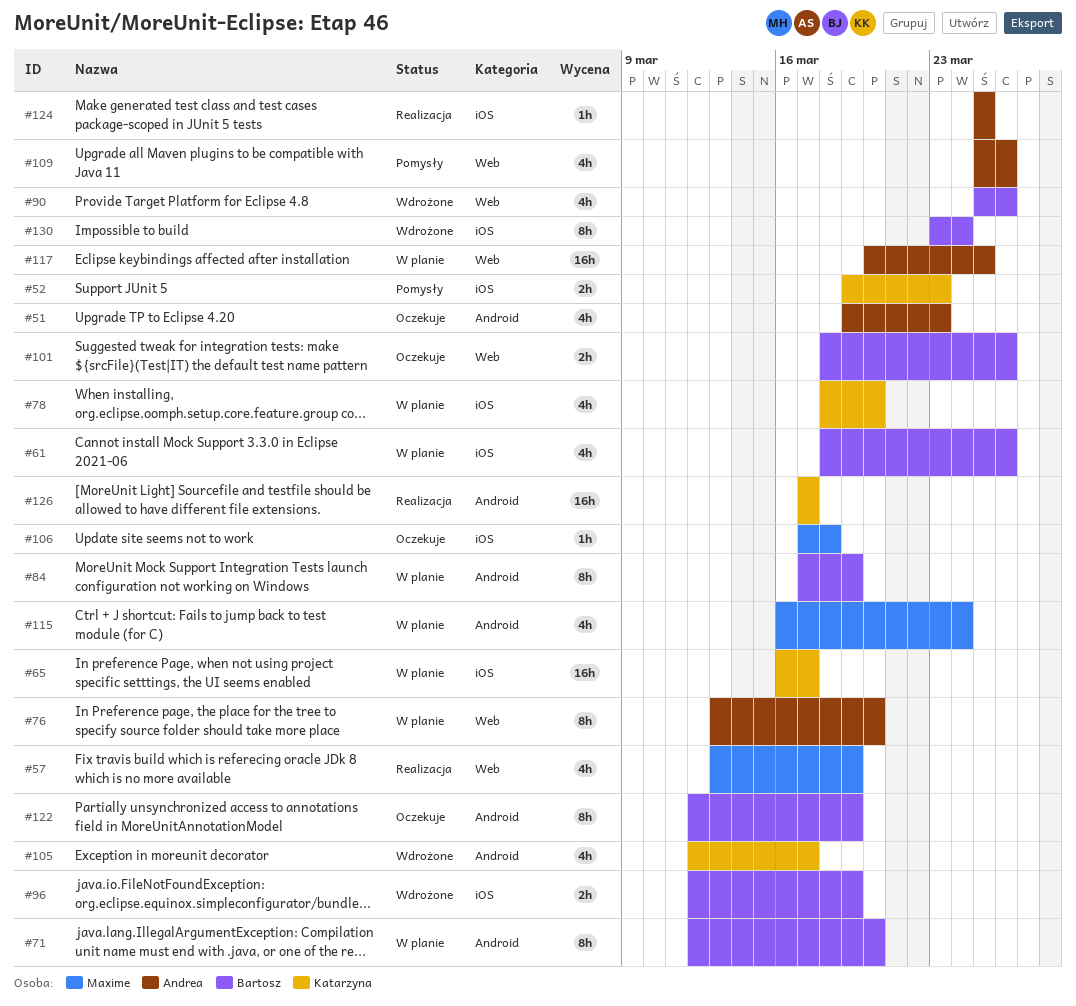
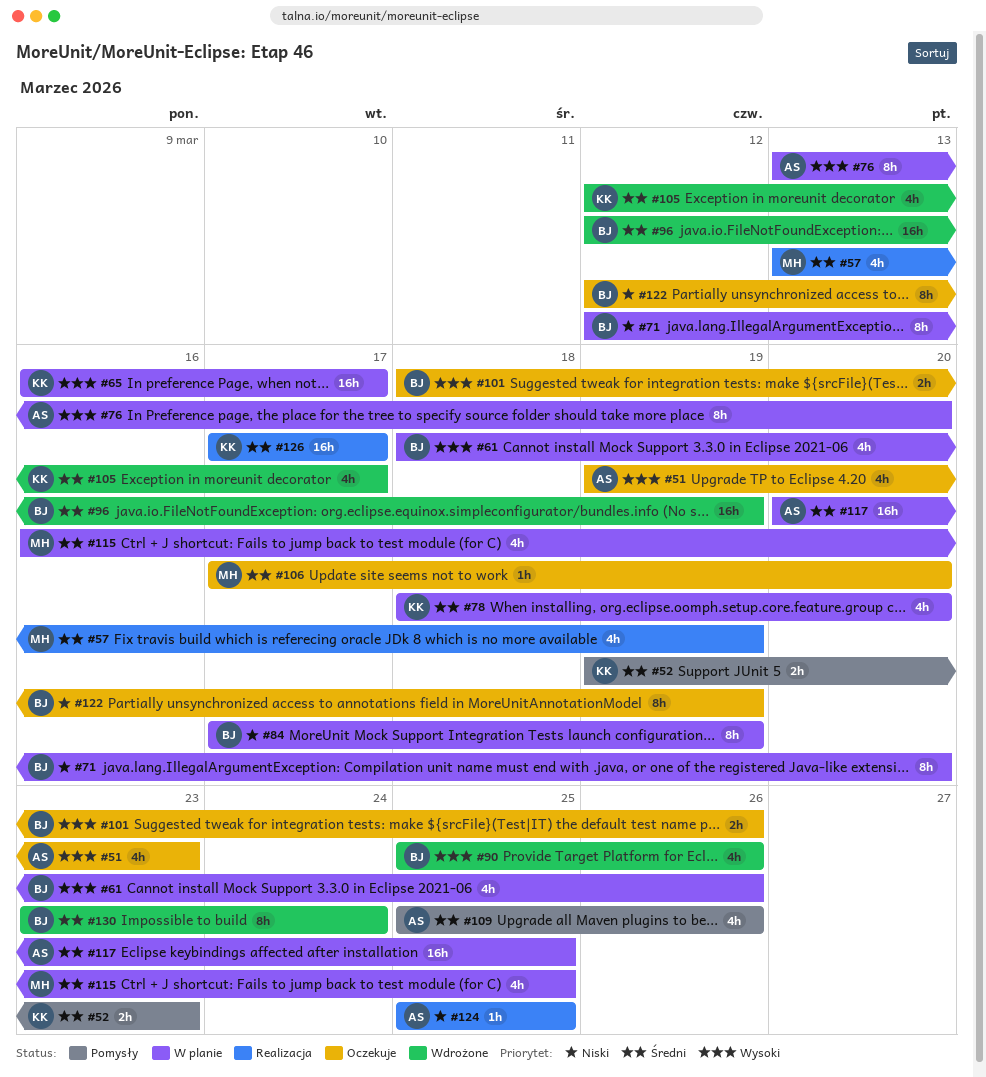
#96, estimate: 2h -> 16h
#106, due: Mar 18 -> Mar 20
#115, due: Mar 24 -> Mar 25

